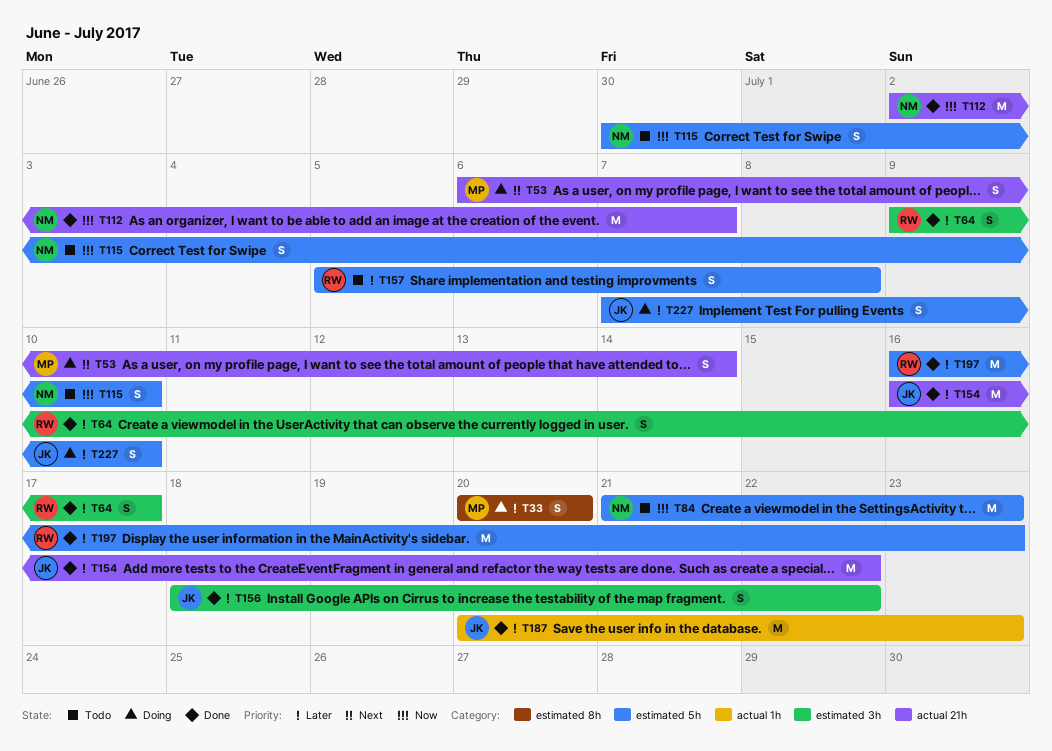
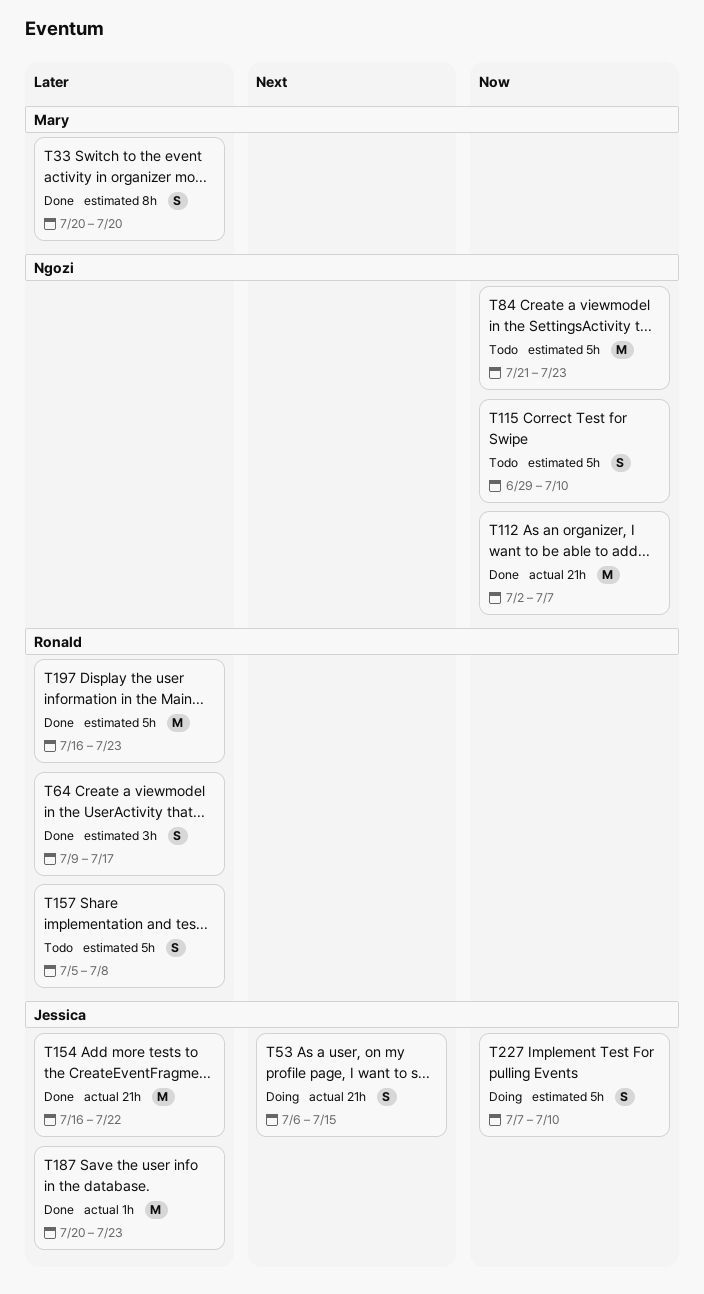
T33, status: Doing -> Done
T53, owner: Mary -> Jessica
T53, due: Jul 14 -> Jul 15
T115, start: Jun 30 -> Jun 29
T156: present -> none
T227, priority: Later -> Now

